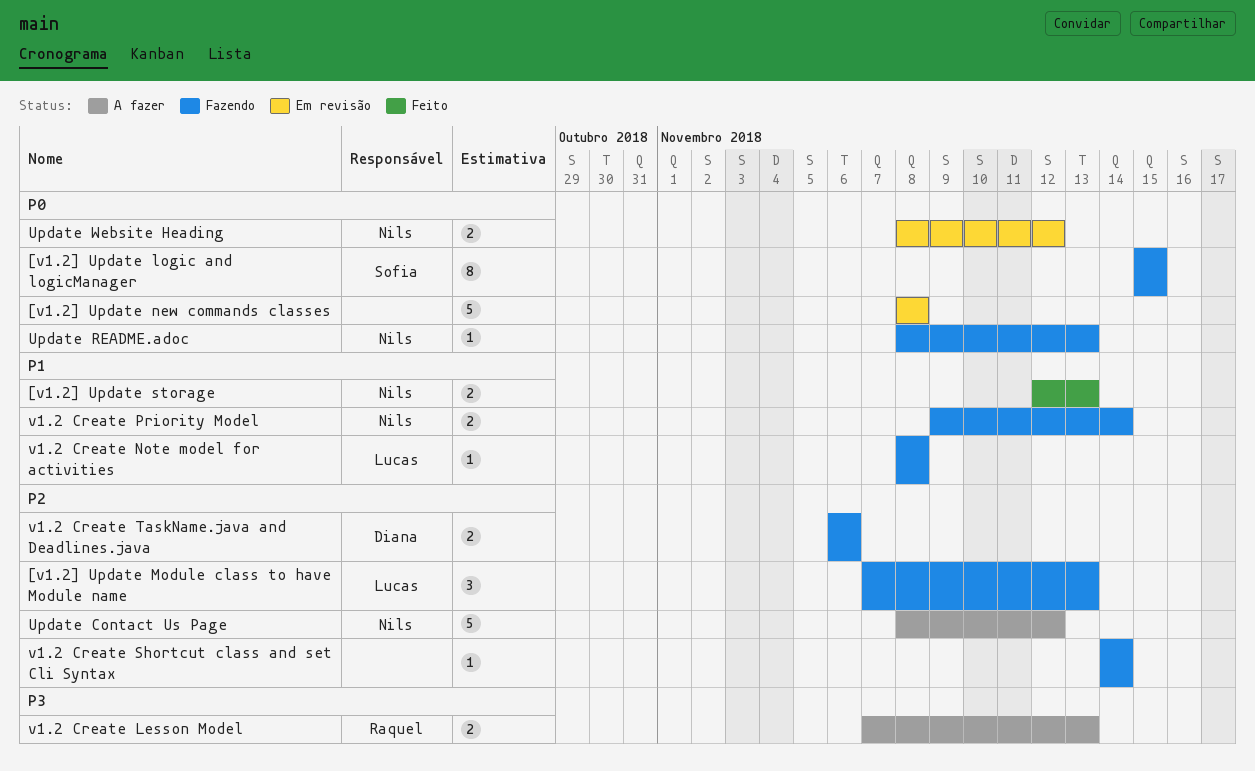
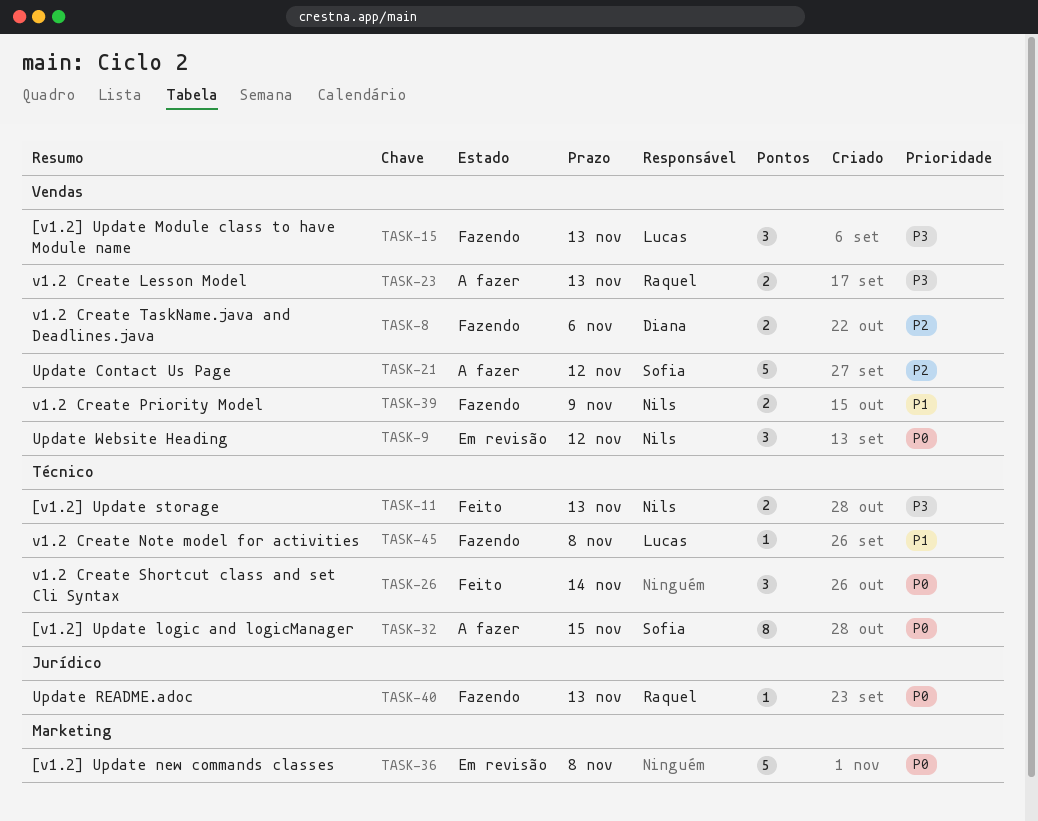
[v1.2] Update logic and logicManager, status: Fazendo -> A fazer
[v1.2] Update Module class to have Module name, priority: P2 -> P3
[v1.2] Update storage, priority: P1 -> P3
Update Contact Us Page, owner: Nils -> Sofia
Update README.adoc, owner: Nils -> Raquel
Update Website Heading, estimate: 2 -> 3
v1.2 Create Priority Model, due: Nov 14 -> Nov 9
v1.2 Create Shortcut class and set Cli Syntax, status: Fazendo -> Feito
v1.2 Create Shortcut class and set Cli Syntax, priority: P2 -> P0
v1.2 Create Shortcut class and set Cli Syntax, estimate: 1 -> 3

